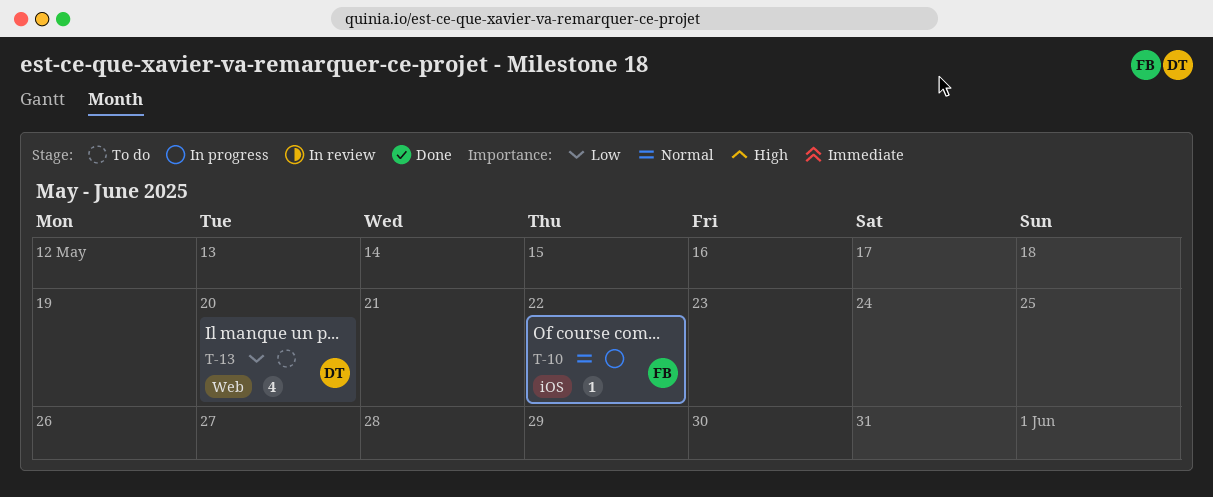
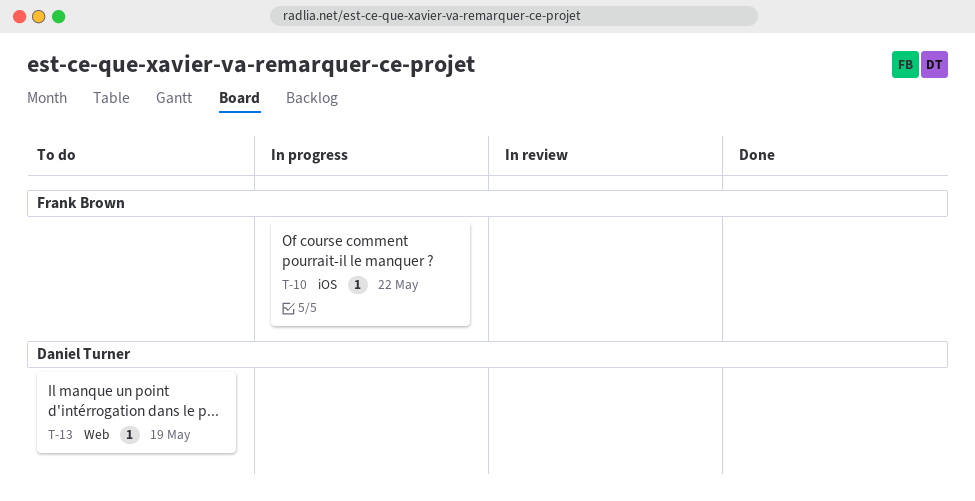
T-13, estimate: 4 -> 1
T-13, due: May 20 -> May 19

